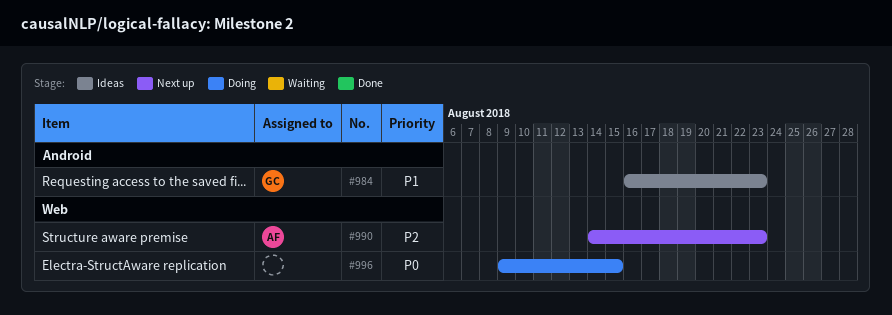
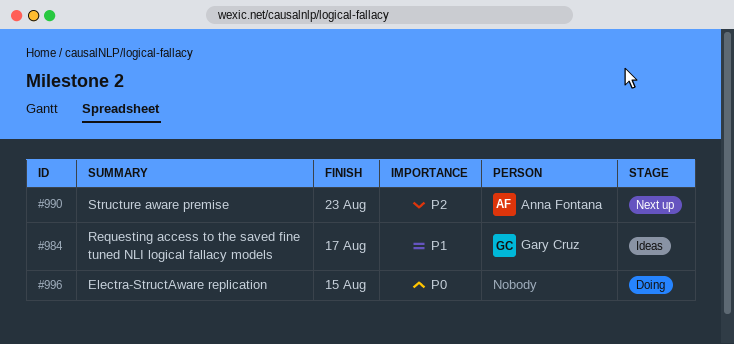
#984, due: Aug 23 -> Aug 17

